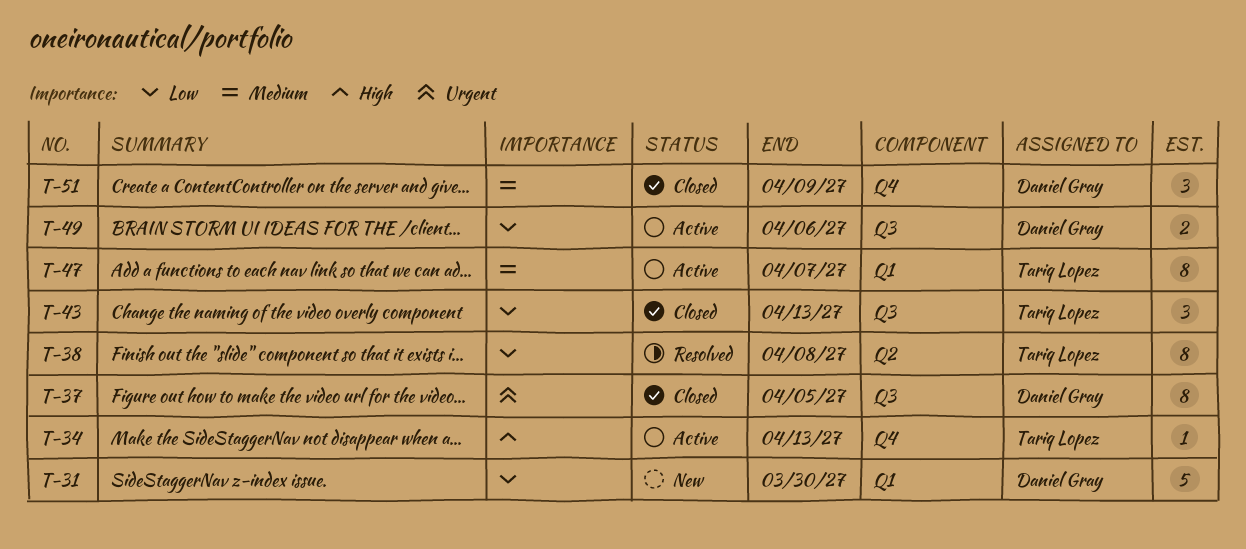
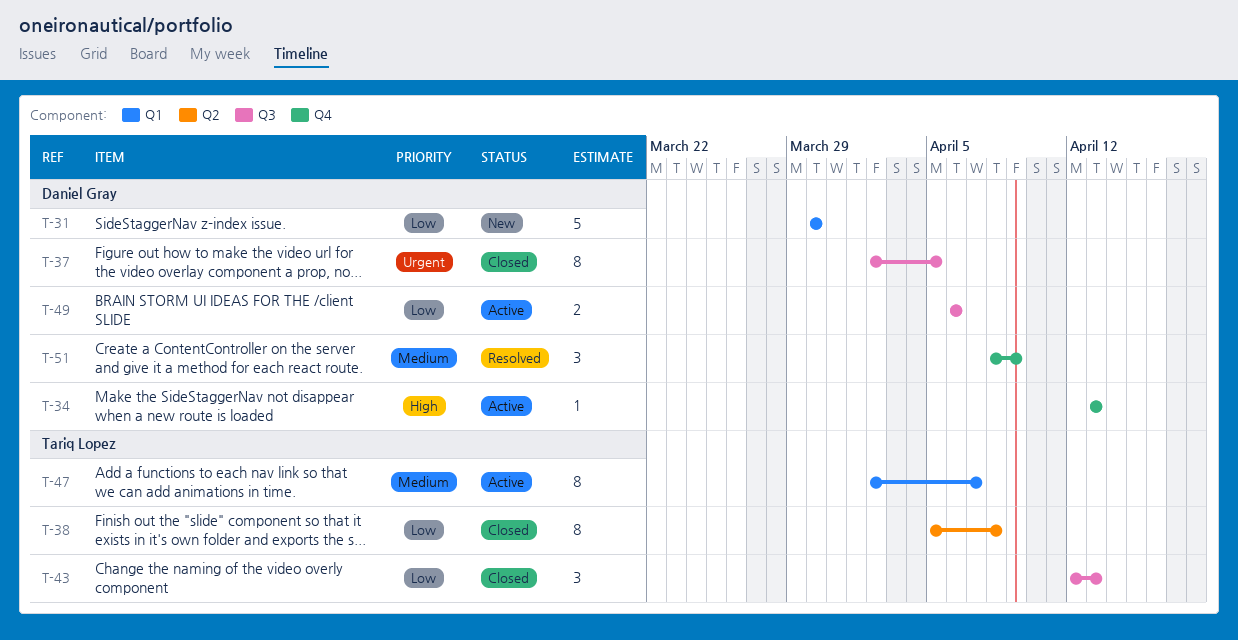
T-34, owner: Tariq Lopez -> Daniel Gray
T-38, status: Resolved -> Closed
T-51, status: Closed -> Resolved

